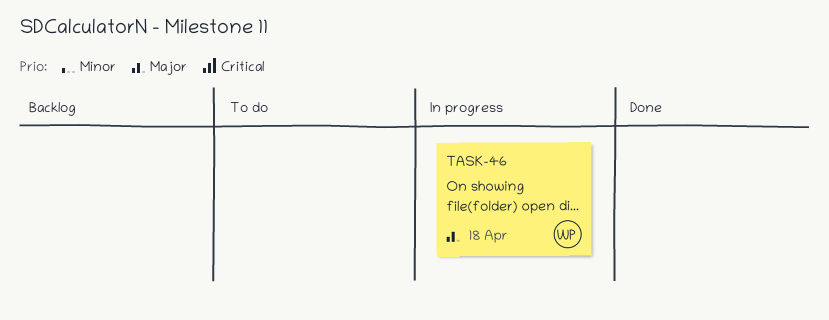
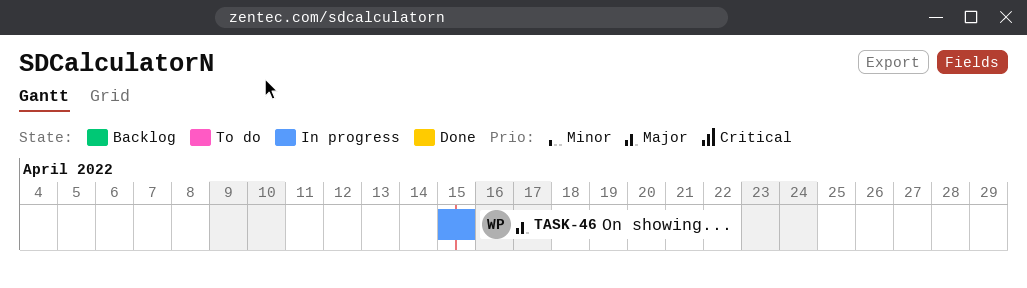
TASK-46, due: Apr 18 -> Apr 15

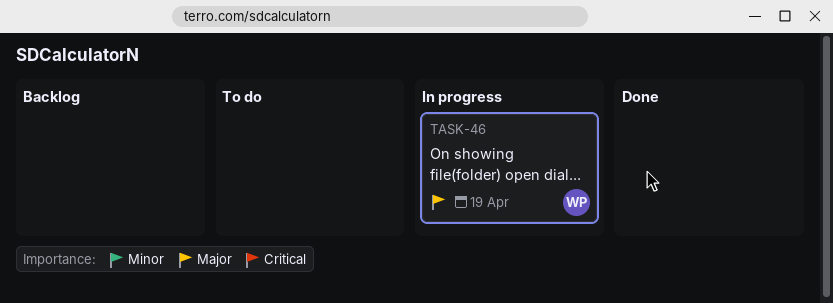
TASK-46, due: Apr 15 -> Apr 19

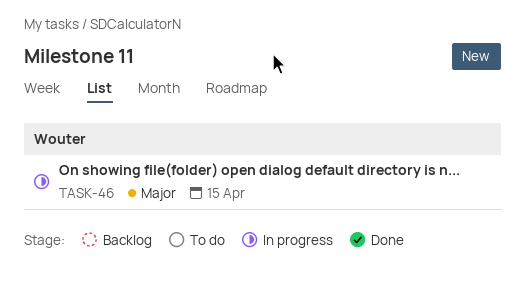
TASK-46, due: Apr 19 -> Apr 15

